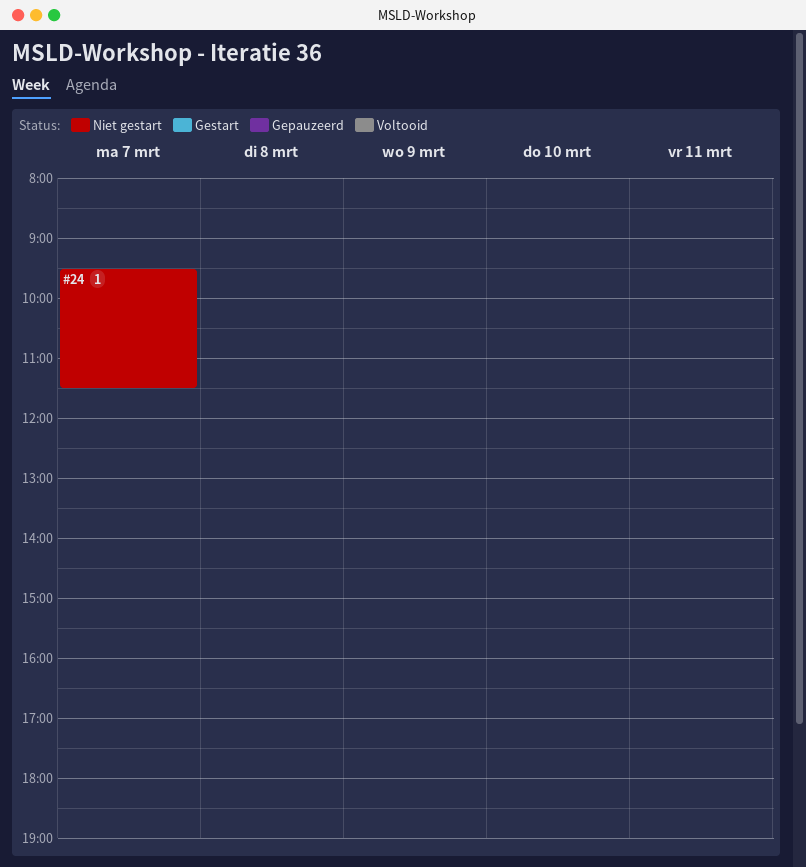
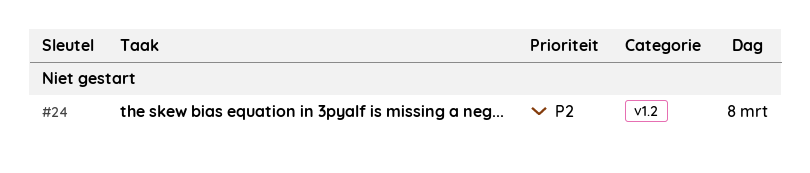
#24, day: Mar 7 -> Mar 8

